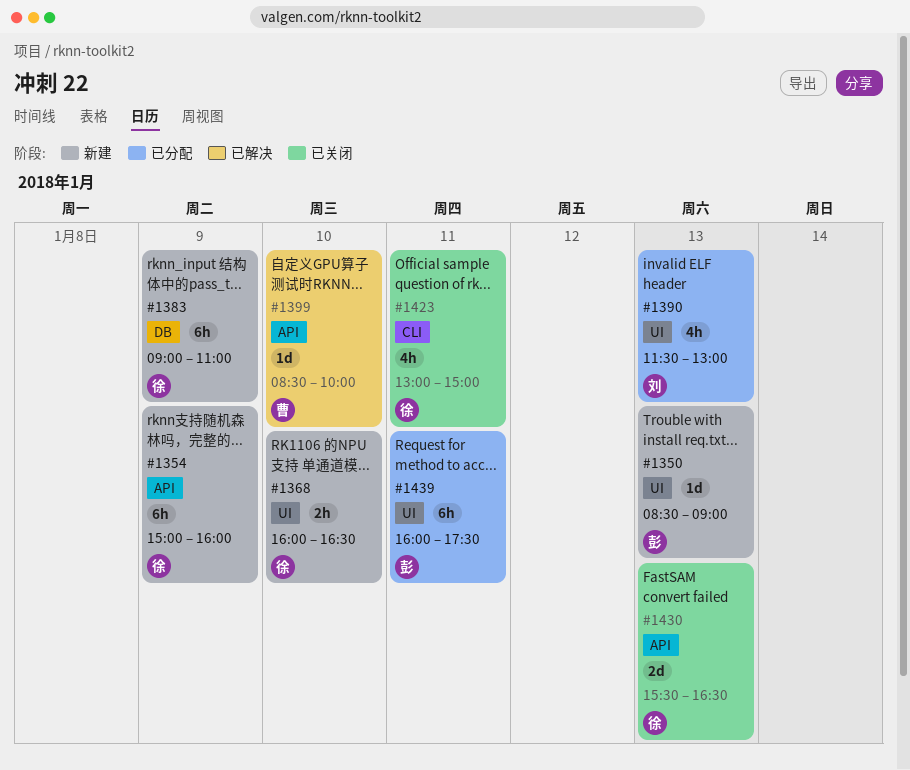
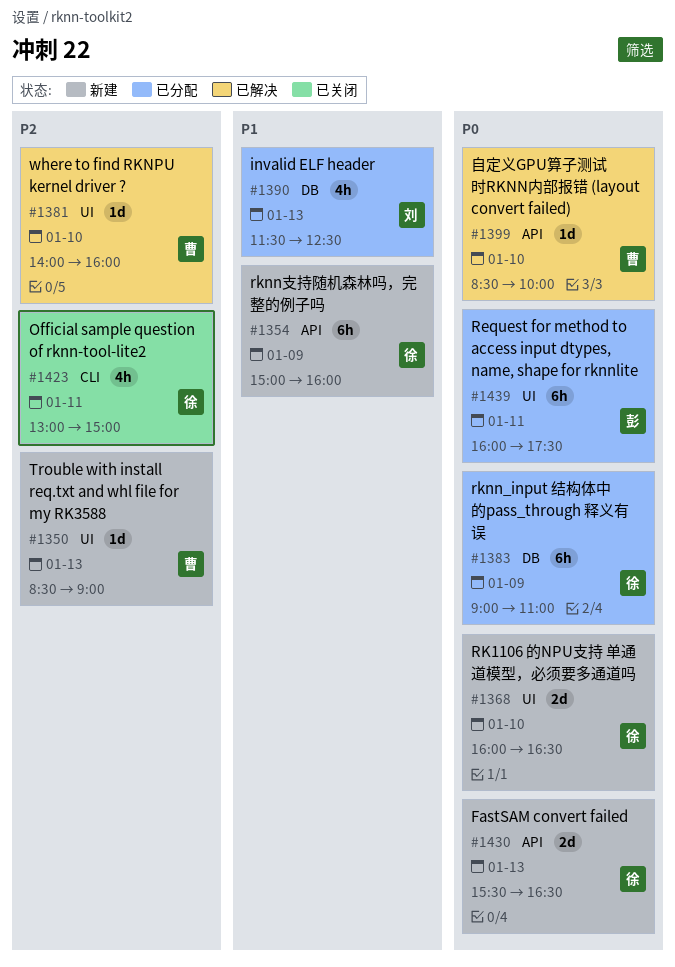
#1350, owner: 彭 -> 曹
#1368, estimate: 2h -> 2d
#1381: none -> present
#1383, status: 新建 -> 已分配
#1390, label: UI -> DB
#1390, ends: 13:00 -> 12:30
#1430, status: 已关闭 -> 新建

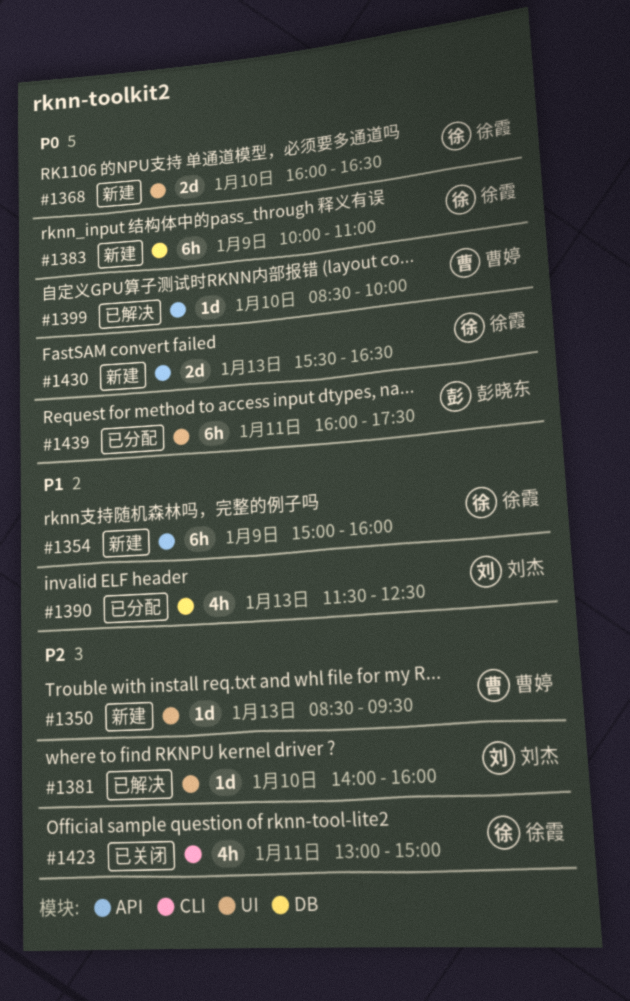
#1350, ends: 09:00 -> 09:30
#1381, owner: 曹婷 -> 刘杰
#1383, status: 已分配 -> 新建
#1383, begins: 09:00 -> 10:00

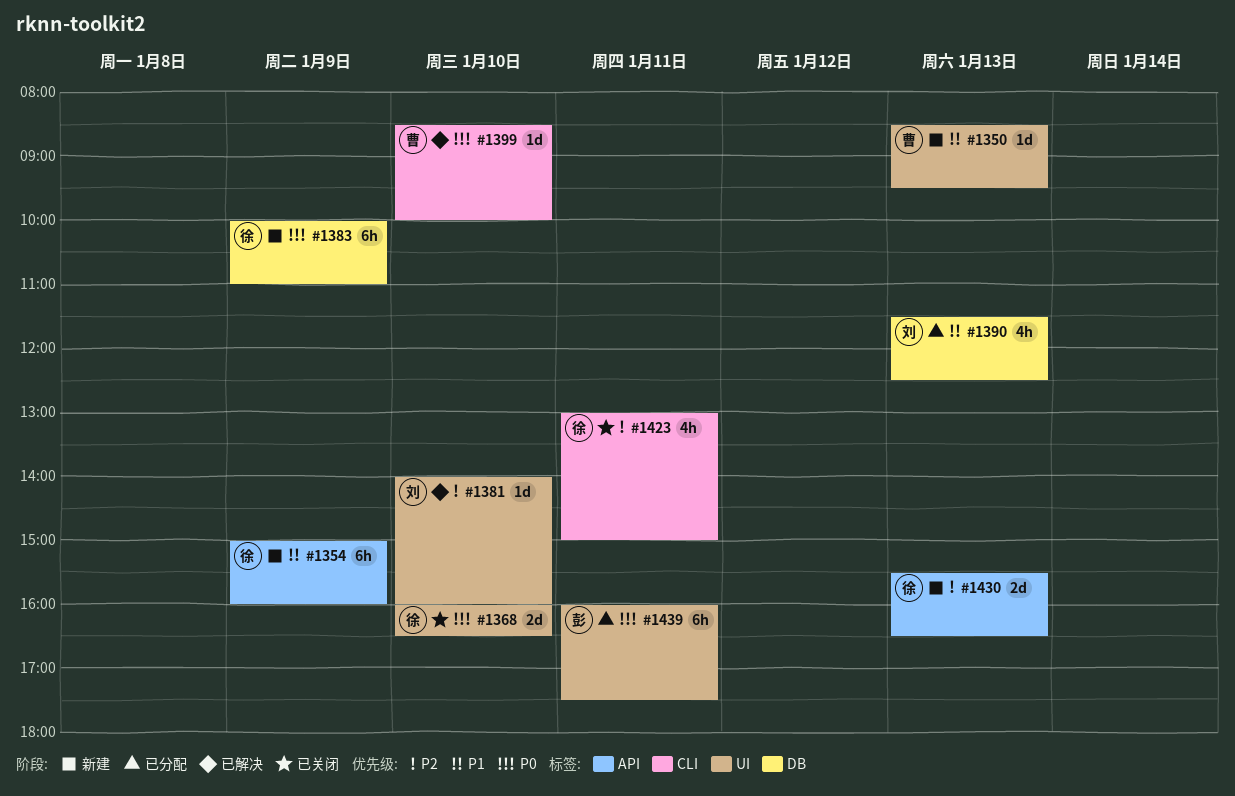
#1350, priority: P2 -> P1
#1368, status: 新建 -> 已关闭
#1399, label: API -> CLI
#1430, priority: P0 -> P2

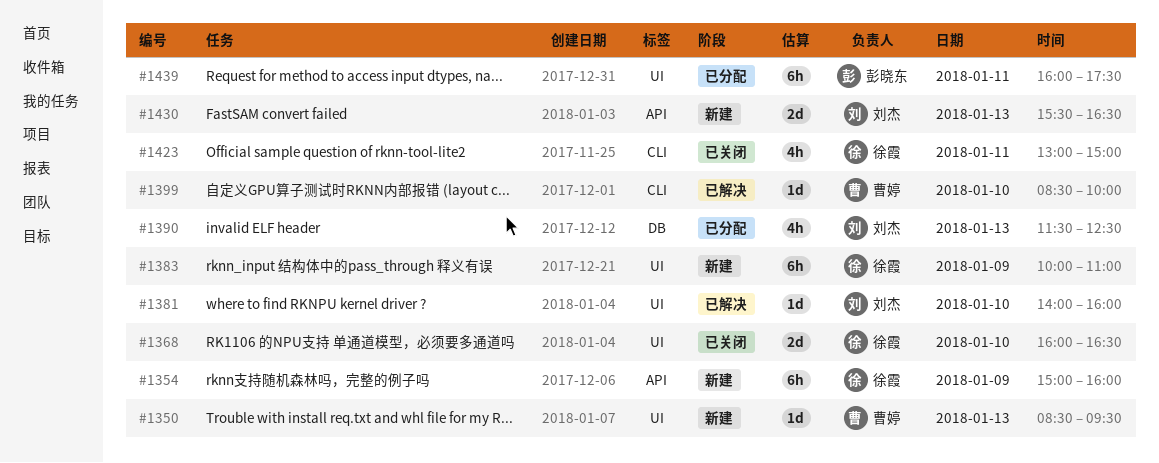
#1383, label: DB -> UI
#1430, owner: 徐霞 -> 刘杰

